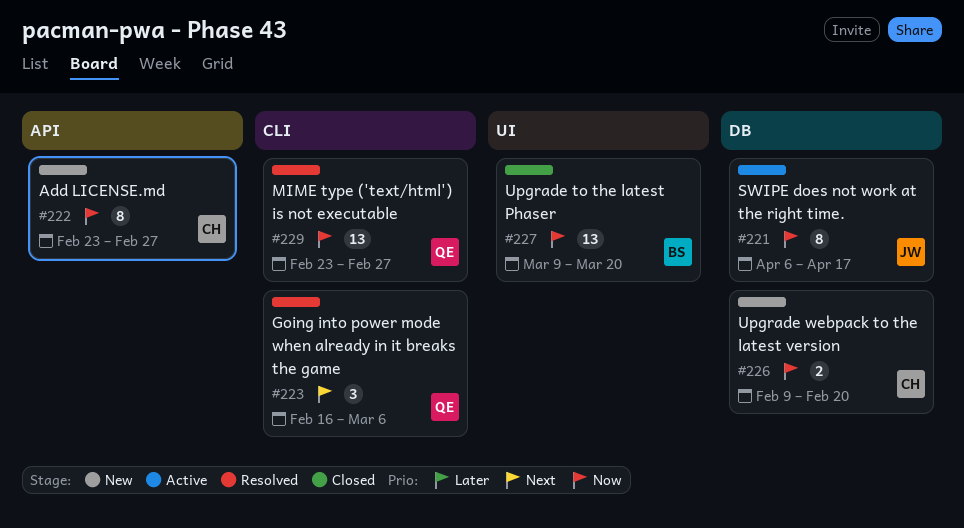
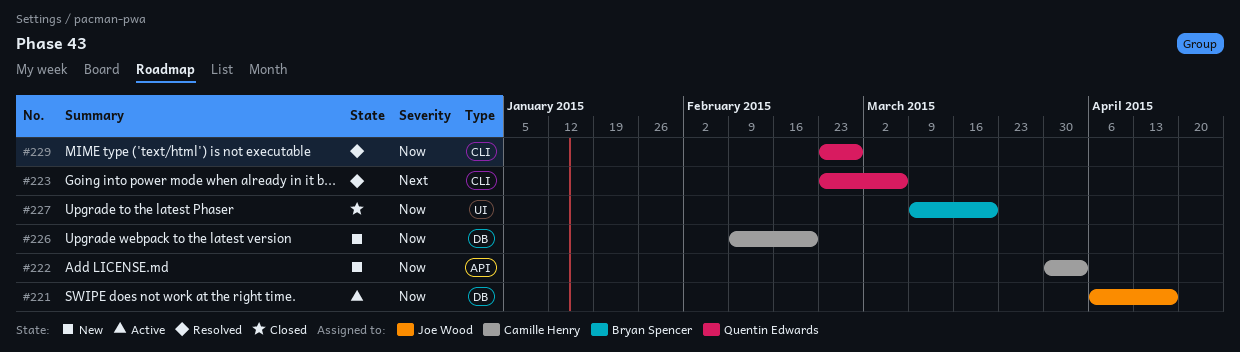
#222, start: Feb 23 -> Mar 30
#222, due: Feb 27 -> Apr 3
#223, start: Feb 16 -> Feb 23

